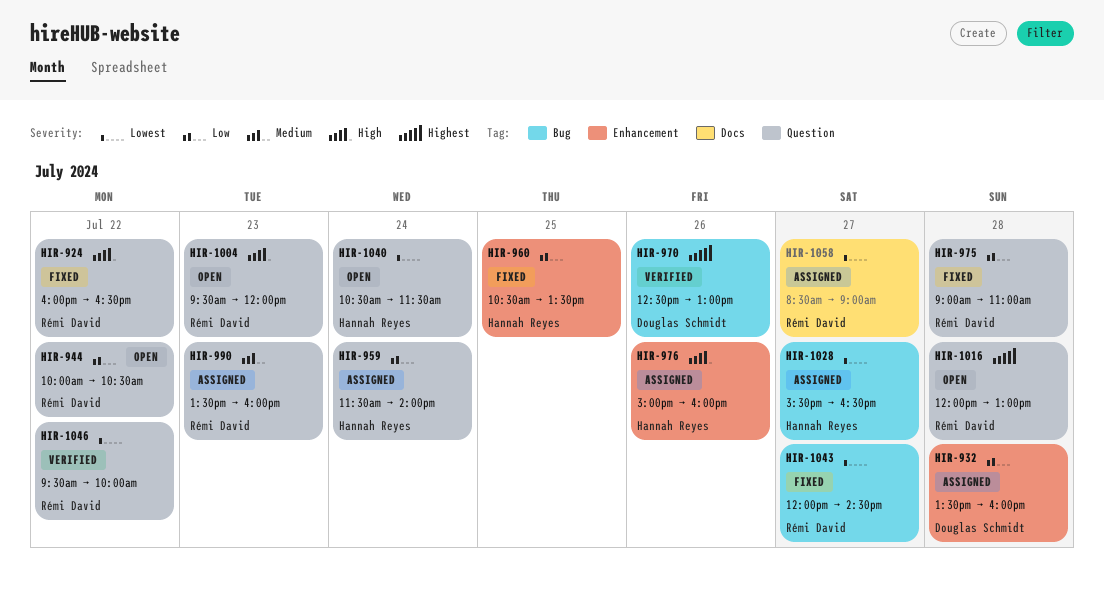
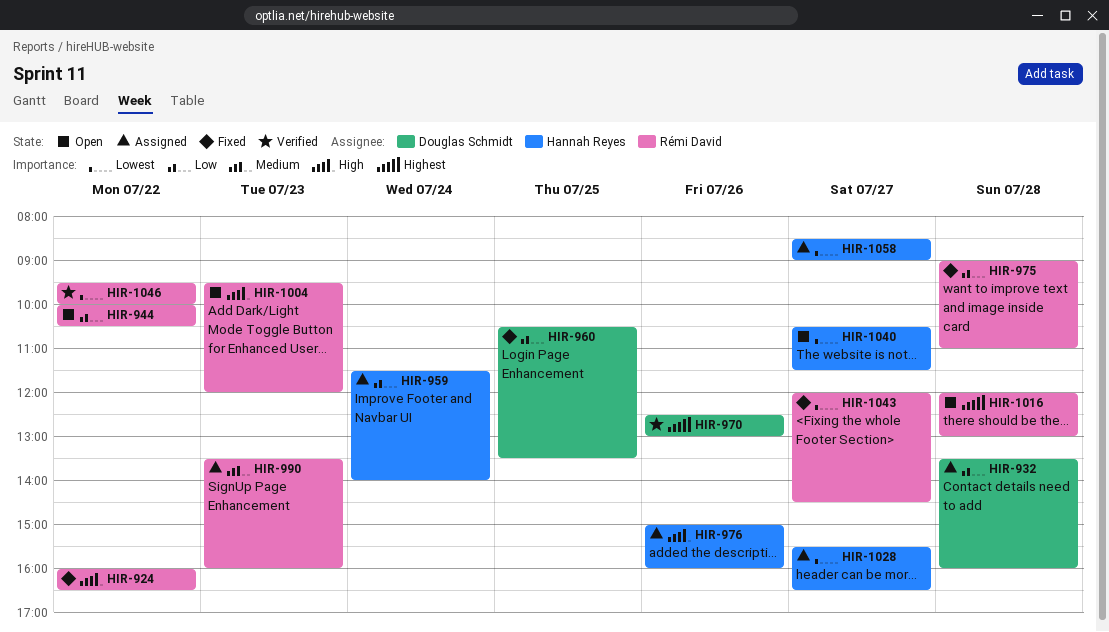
HIR-960, owner: Hannah Reyes -> Douglas Schmidt
HIR-1040, day: Jul 24 -> Jul 27
HIR-1058, owner: Rémi David -> Hannah Reyes

